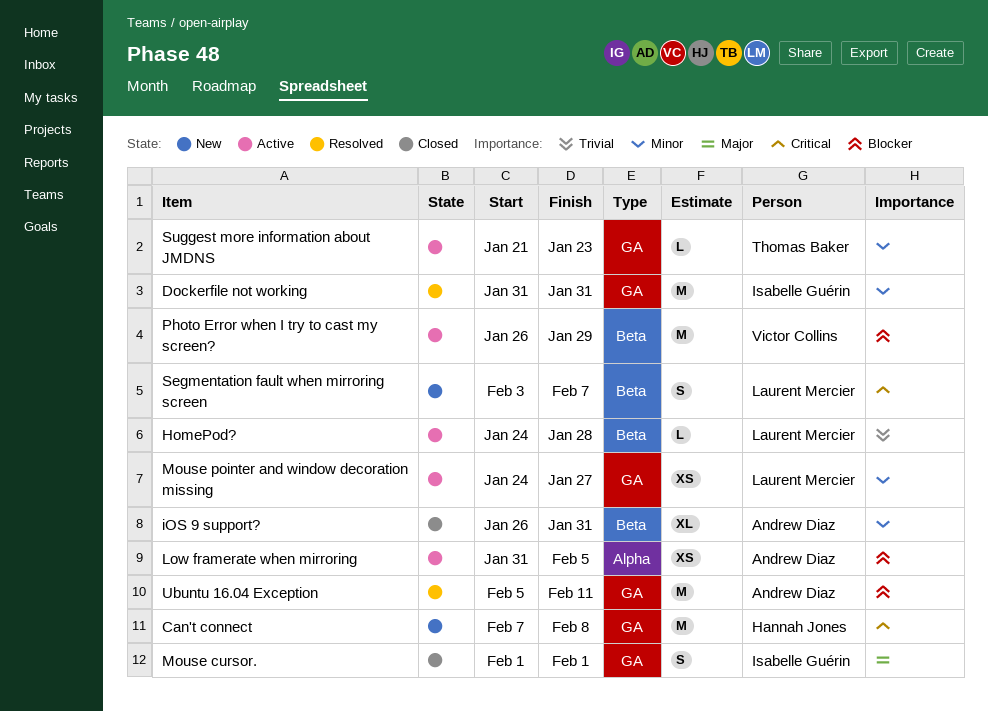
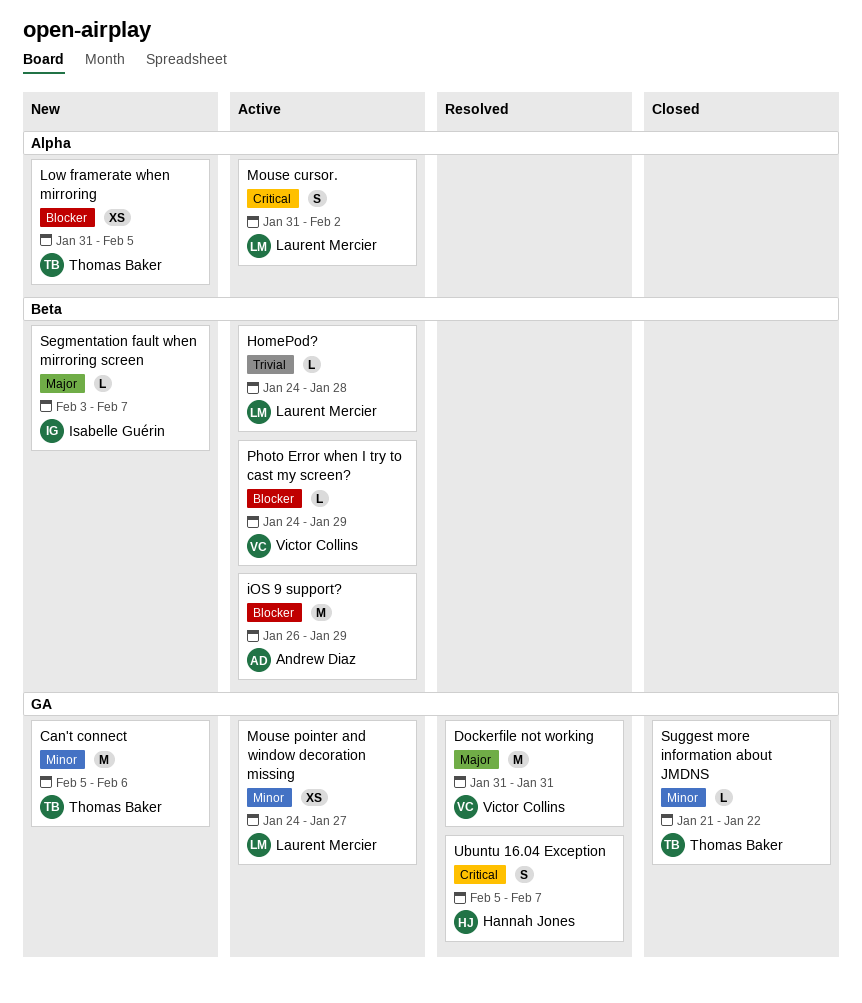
Can't connect, owner: Hannah Jones -> Thomas Baker
Can't connect, priority: Critical -> Minor
Can't connect, start: Feb 7 -> Feb 5
Can't connect, due: Feb 8 -> Feb 6
Dockerfile not working, owner: Isabelle Guérin -> Victor Collins
Dockerfile not working, priority: Minor -> Major
iOS 9 support?, status: Closed -> Active
iOS 9 support?, priority: Minor -> Blocker
iOS 9 support?, estimate: XL -> M
iOS 9 support?, due: Jan 31 -> Jan 29
Low framerate when mirroring, status: Active -> New
Low framerate when mirroring, owner: Andrew Diaz -> Thomas Baker
Mouse cursor., status: Closed -> Active
Mouse cursor., owner: Isabelle Guérin -> Laurent Mercier
Mouse cursor., priority: Major -> Critical
Mouse cursor., label: GA -> Alpha
Mouse cursor., start: Feb 1 -> Jan 31
Mouse cursor., due: Feb 1 -> Feb 2
Photo Error when I try to cast my screen?, estimate: M -> L
Photo Error when I try to cast my screen?, start: Jan 26 -> Jan 24
Segmentation fault when mirroring screen, owner: Laurent Mercier -> Isabelle Guérin
Segmentation fault when mirroring screen, priority: Critical -> Major
Segmentation fault when mirroring screen, estimate: S -> L
Suggest more information about JMDNS, status: Active -> Closed
Suggest more information about JMDNS, due: Jan 23 -> Jan 22
Ubuntu 16.04 Exception, owner: Andrew Diaz -> Hannah Jones
Ubuntu 16.04 Exception, priority: Blocker -> Critical
Ubuntu 16.04 Exception, estimate: M -> S
Ubuntu 16.04 Exception, due: Feb 11 -> Feb 7

